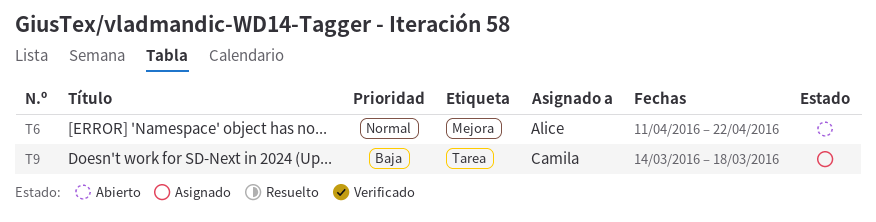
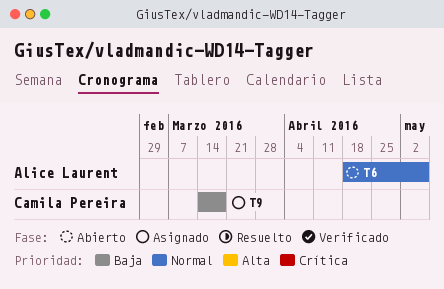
T6, start: Apr 11 -> Apr 18
T6, due: Apr 22 -> May 6

